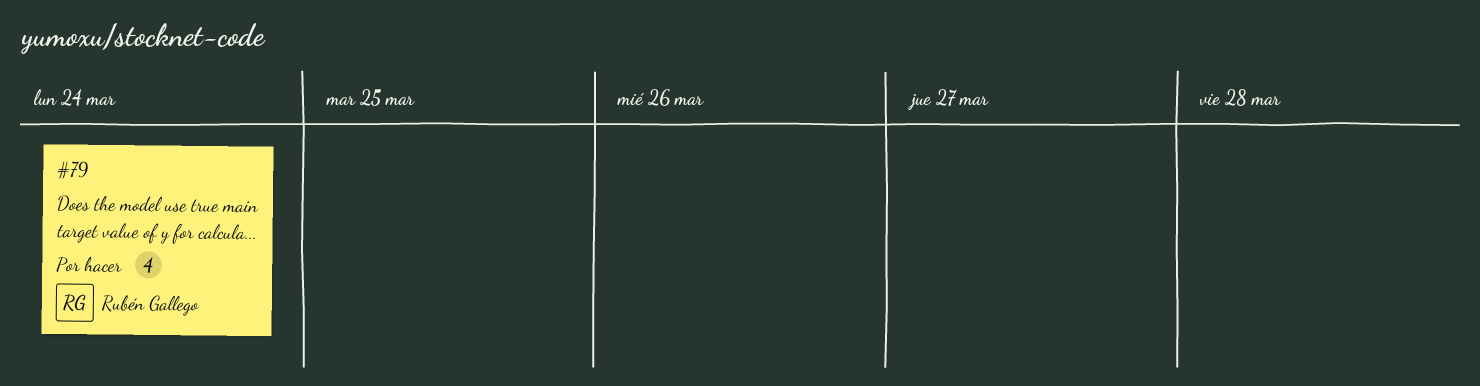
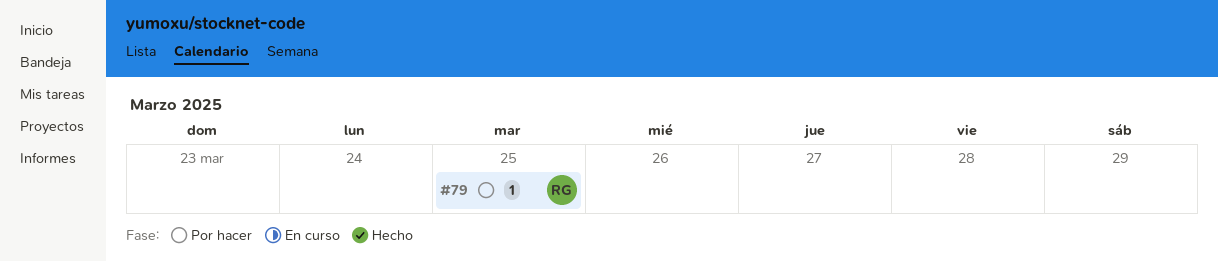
#79, estimate: 4 -> 1
#79, due: Mar 24 -> Mar 25

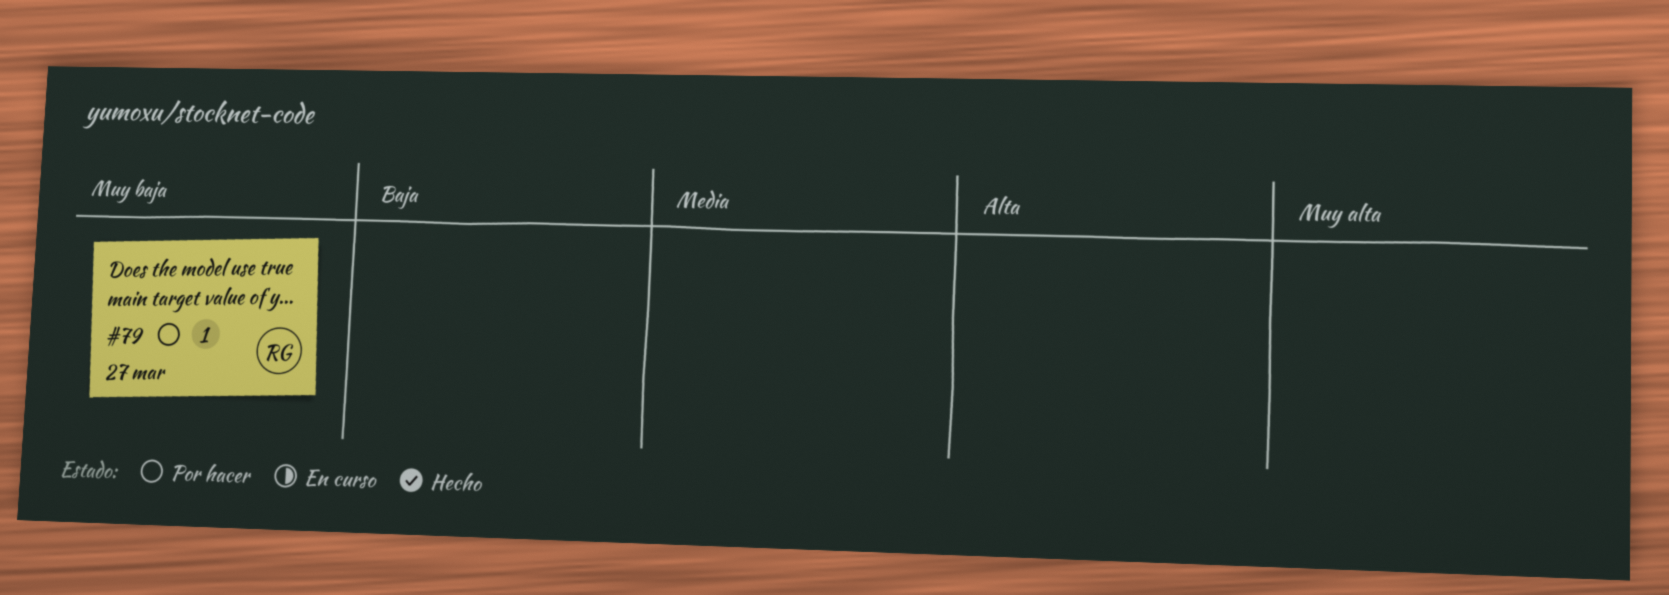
#79, due: Mar 25 -> Mar 27

